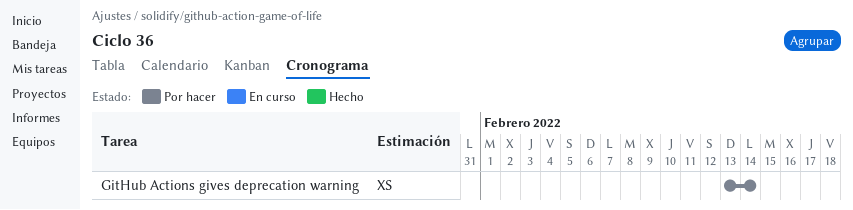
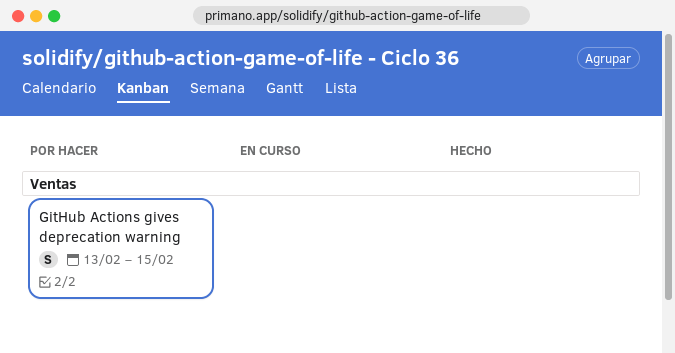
GitHub Actions gives deprecation warning, estimate: XS -> S
GitHub Actions gives deprecation warning, due: Feb 14 -> Feb 15

